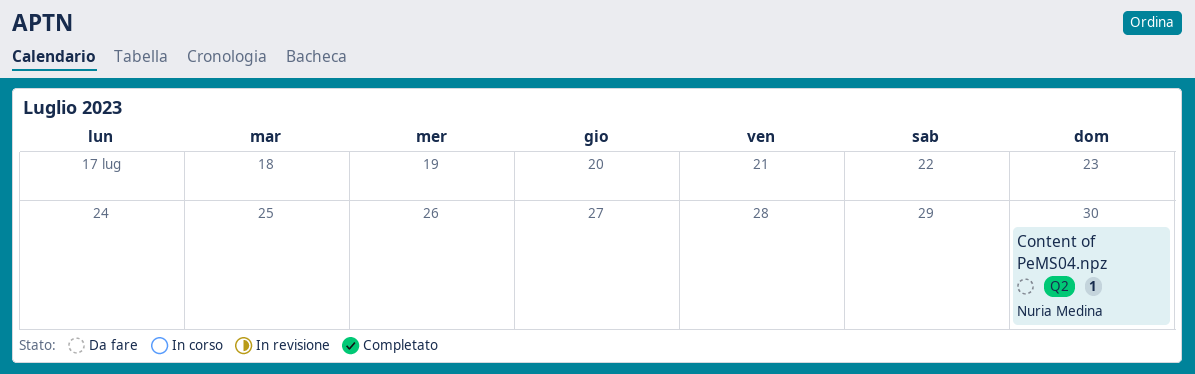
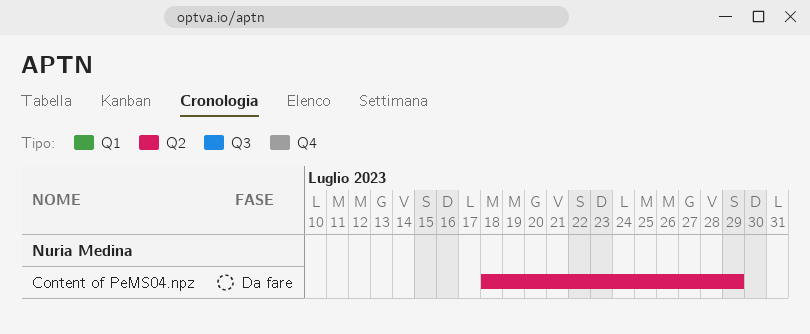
Content of PeMS04.npz, due: Jul 30 -> Jul 29

